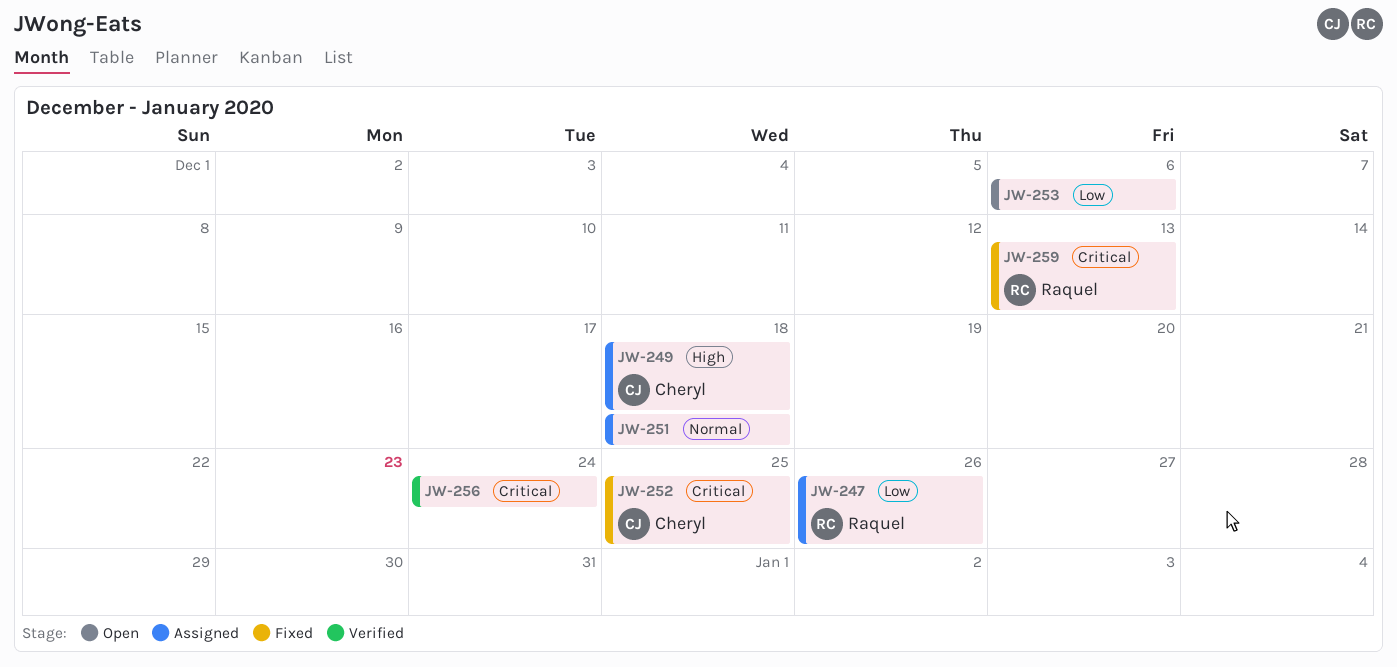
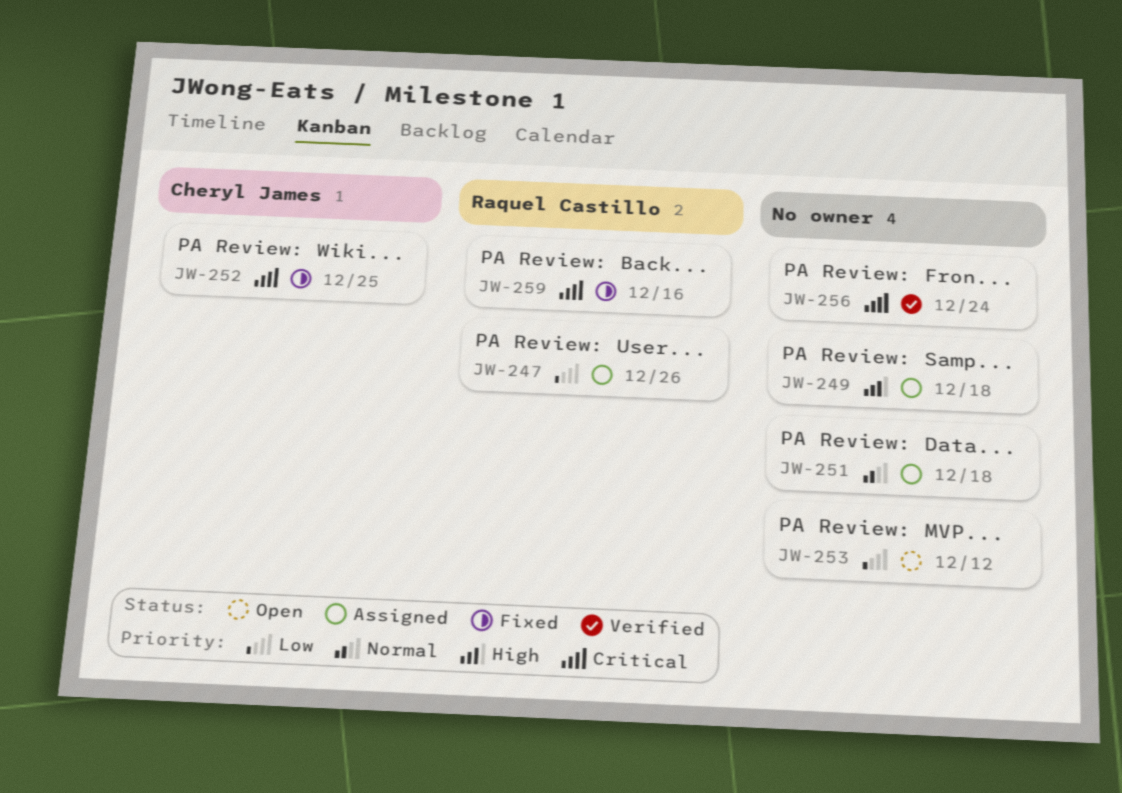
JW-249, owner: Cheryl James -> none
JW-253, due: Dec 6 -> Dec 12
JW-259, due: Dec 13 -> Dec 16

